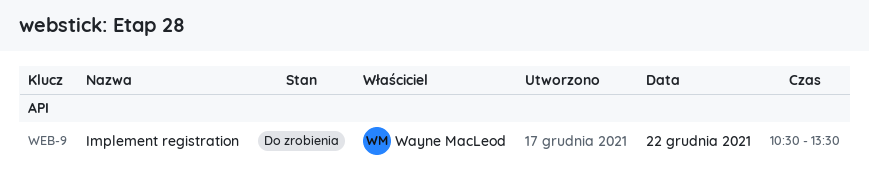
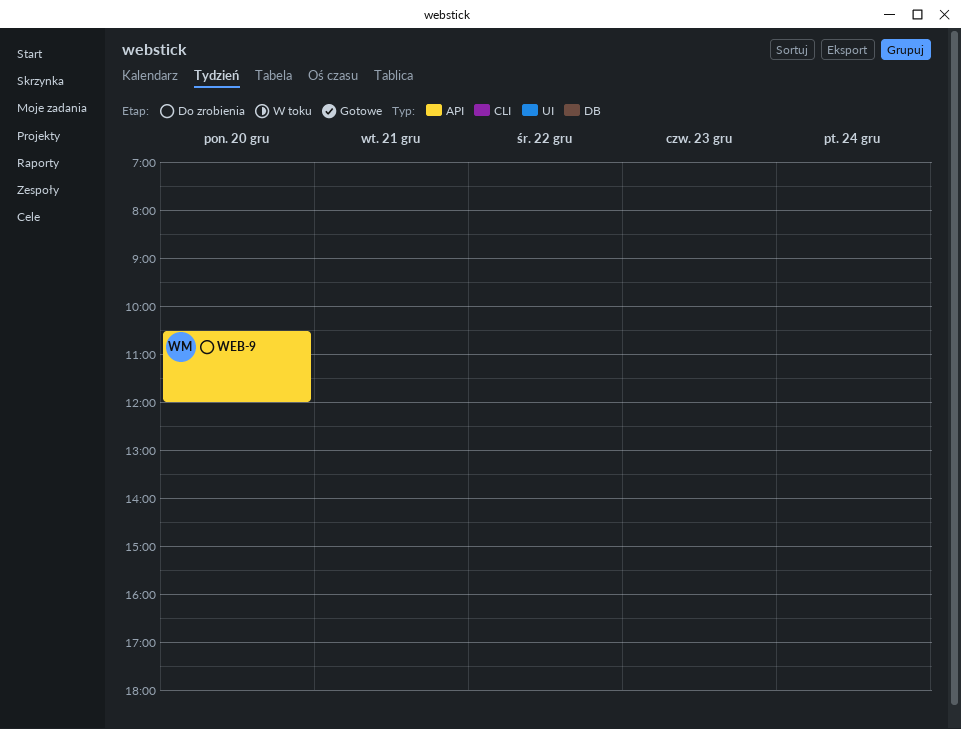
WEB-9, day: Dec 22 -> Dec 20
WEB-9, ends: 13:30 -> 12:00

